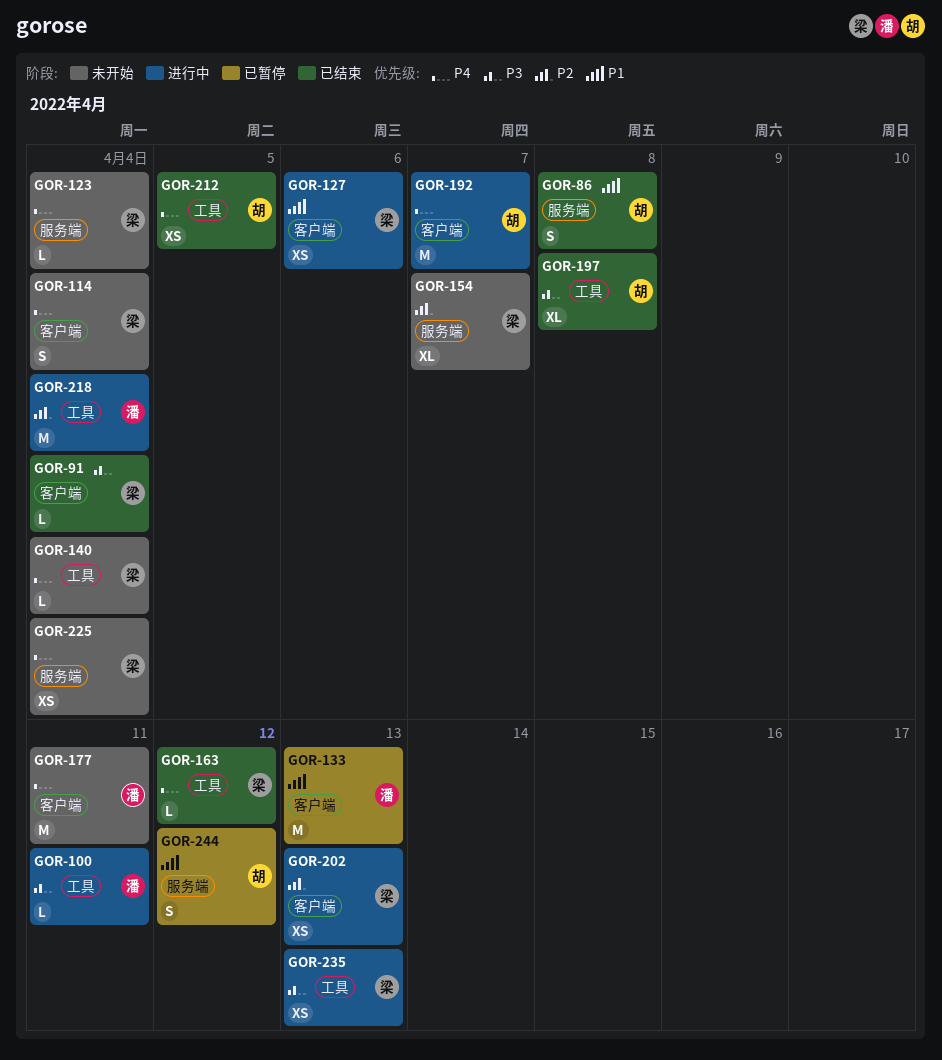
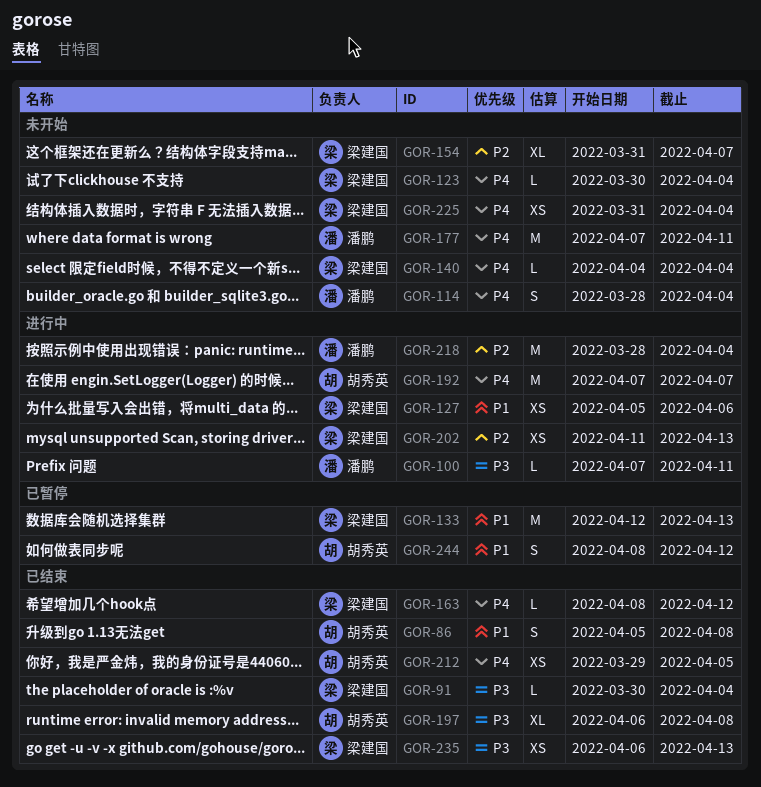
GOR-114, owner: 梁建国 -> 潘鹏
GOR-133, owner: 潘鹏 -> 梁建国
GOR-235, status: 进行中 -> 已结束

